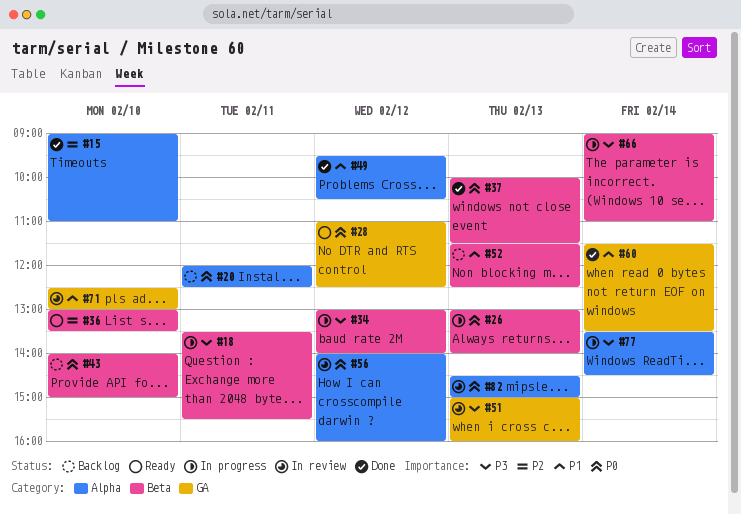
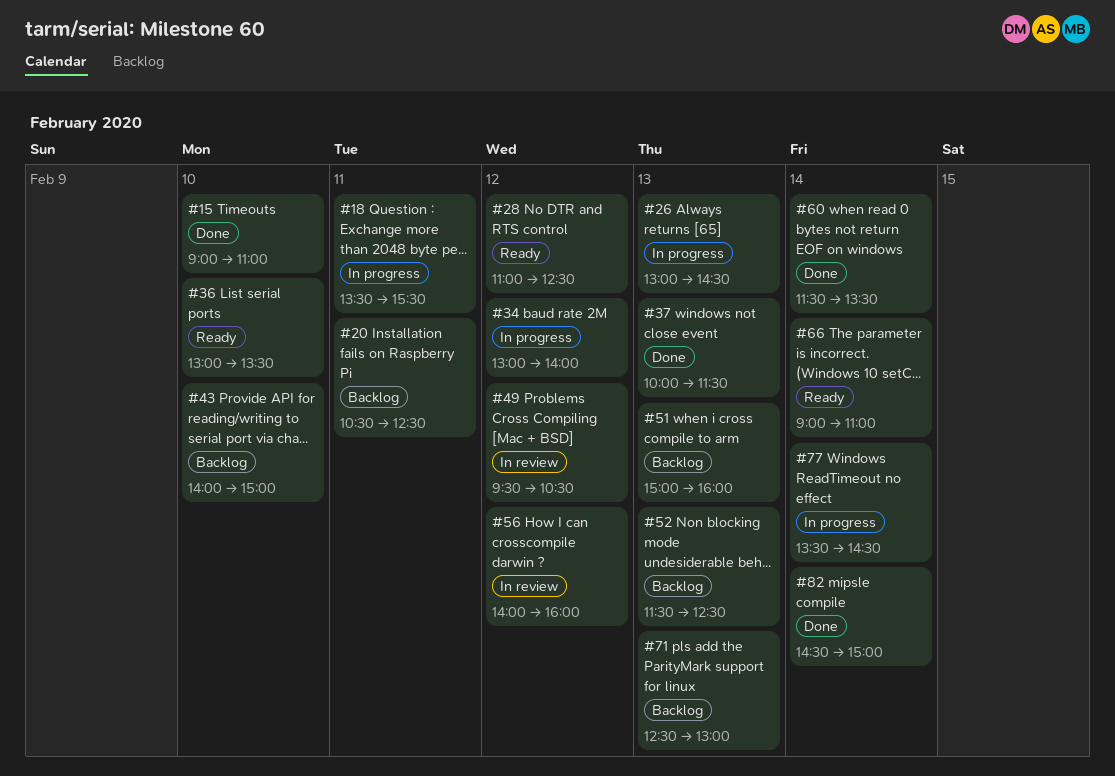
#20, begins: 12:00 -> 10:30
#26, ends: 14:00 -> 14:30
#49, status: Done -> In review
#51, status: In review -> Backlog
#66, status: In progress -> Ready
#71, status: In review -> Backlog
#71, day: Feb 10 -> Feb 13
#82, status: In review -> Done
#82, day: Feb 13 -> Feb 14

